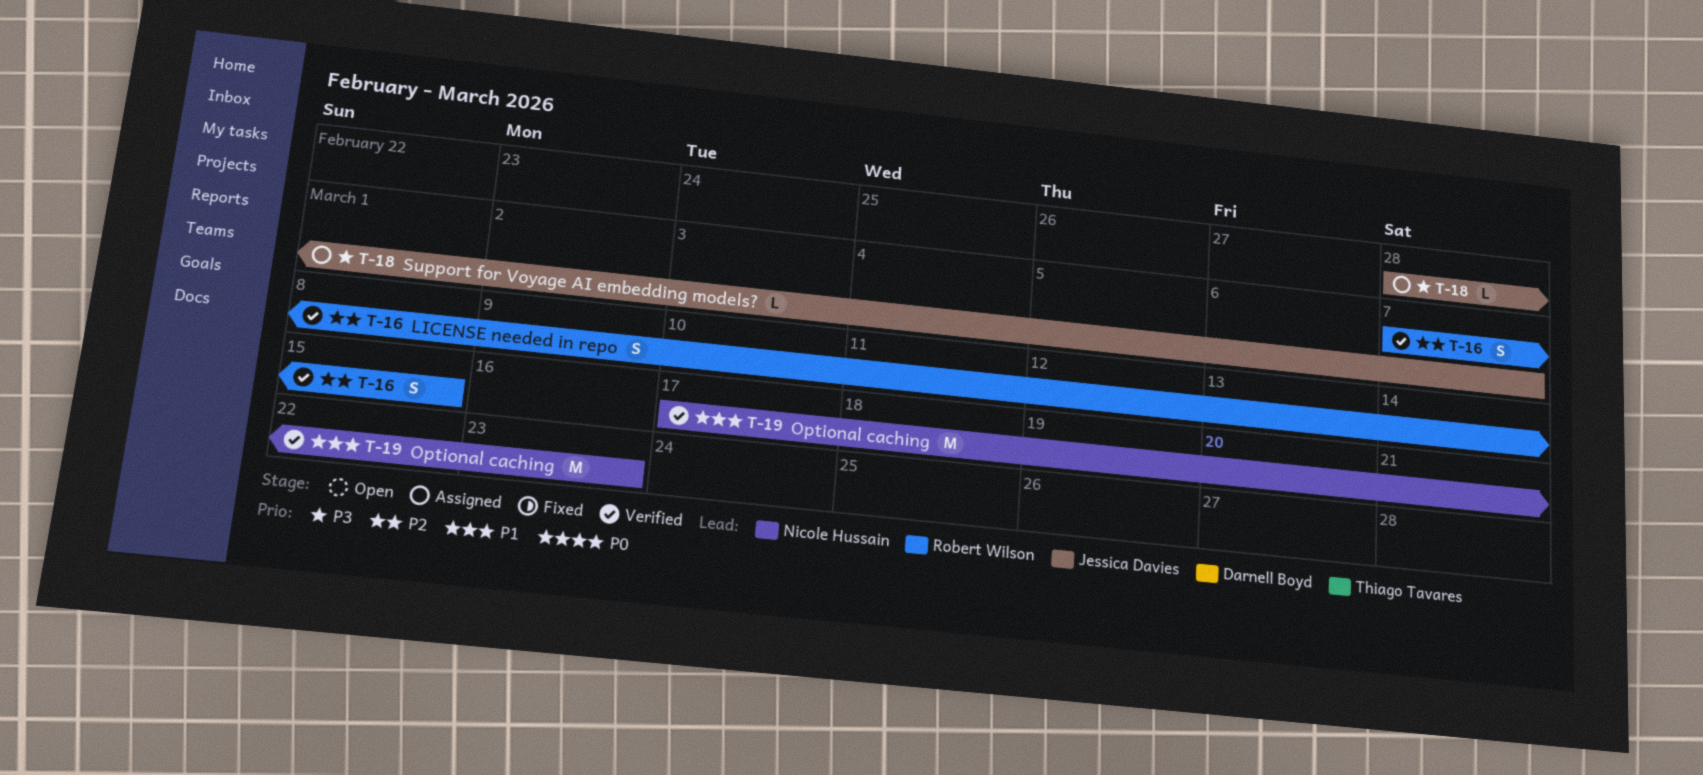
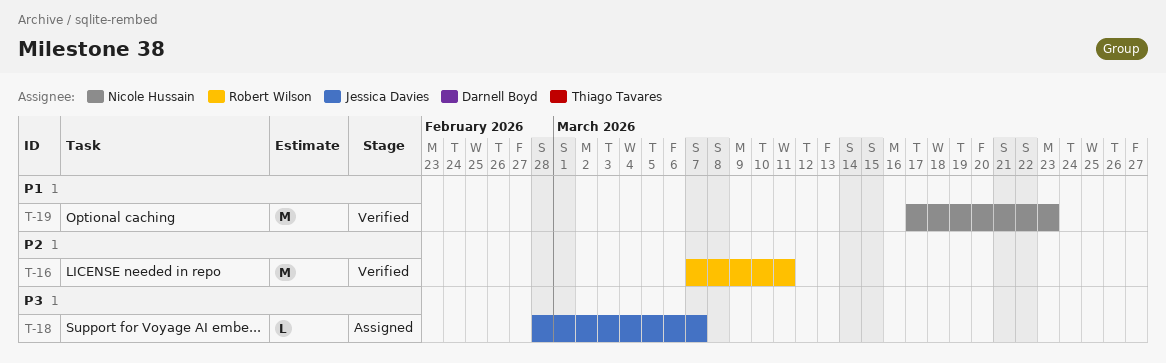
T-16, estimate: S -> M
T-16, due: Mar 15 -> Mar 11

